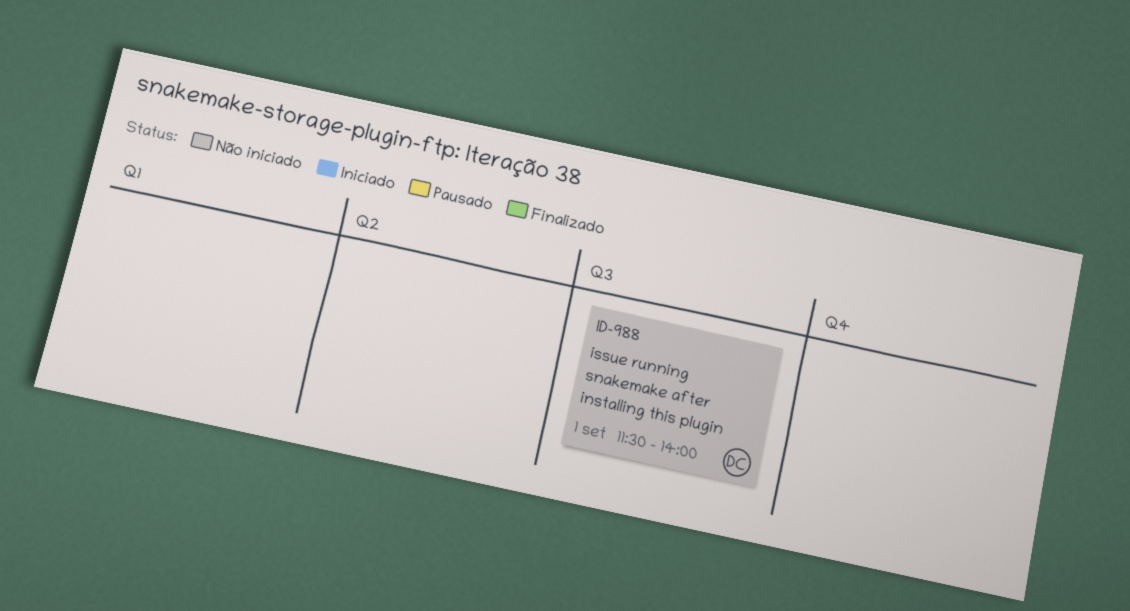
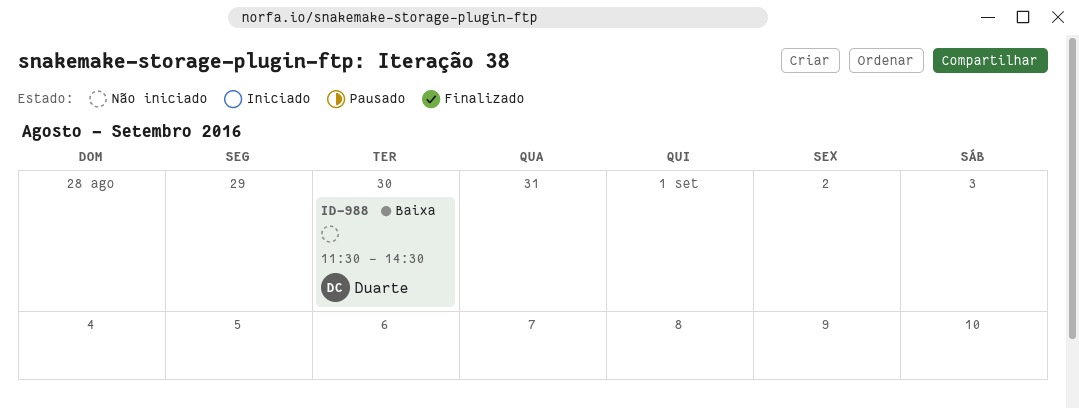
ID-988, day: Sep 1 -> Aug 30
ID-988, ends: 14:00 -> 14:30

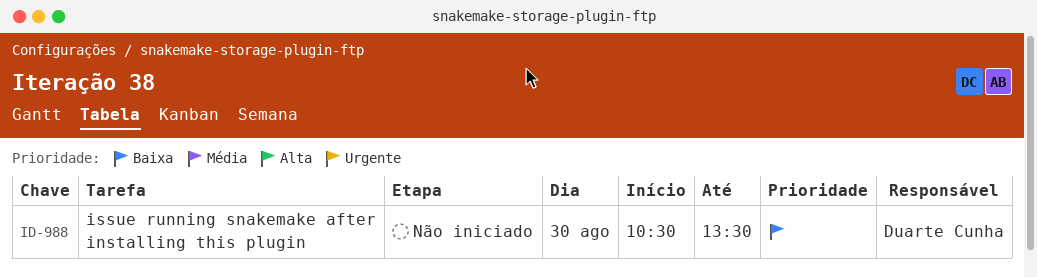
ID-988, begins: 11:30 -> 10:30
ID-988, ends: 14:30 -> 13:30

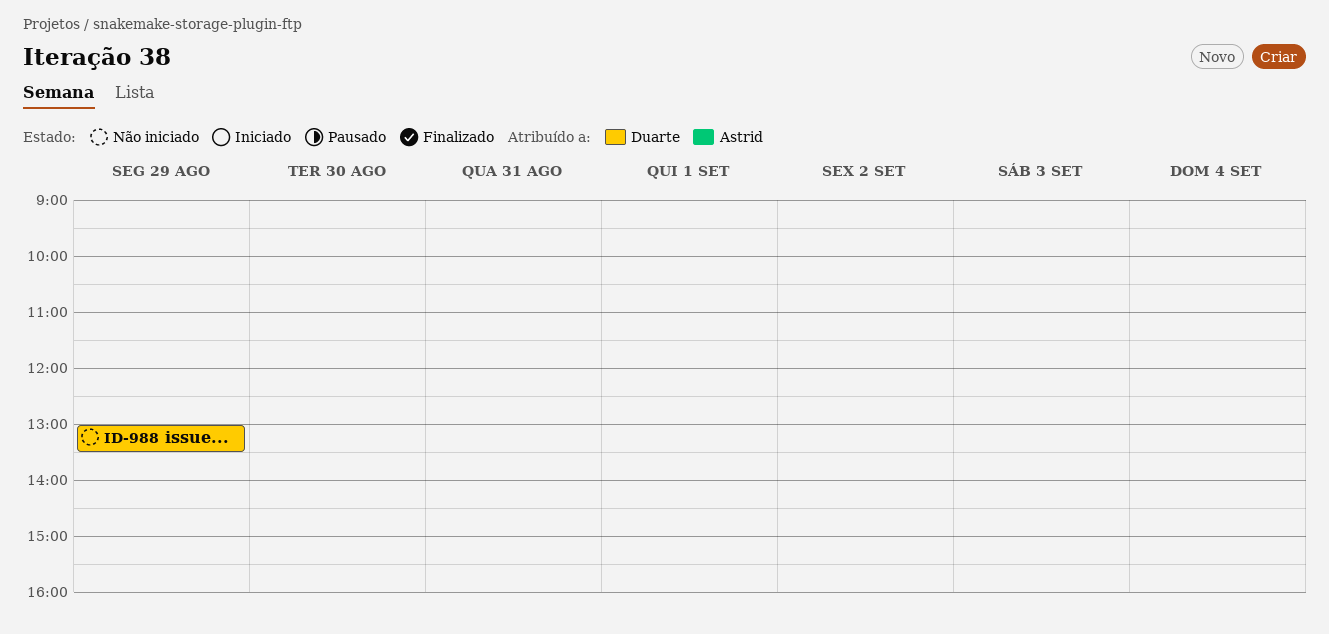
ID-988, day: Aug 30 -> Aug 29
ID-988, begins: 10:30 -> 13:00

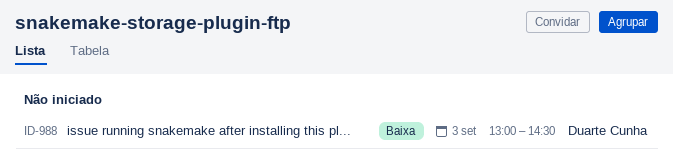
ID-988, day: Aug 29 -> Sep 3
ID-988, ends: 13:30 -> 14:30

